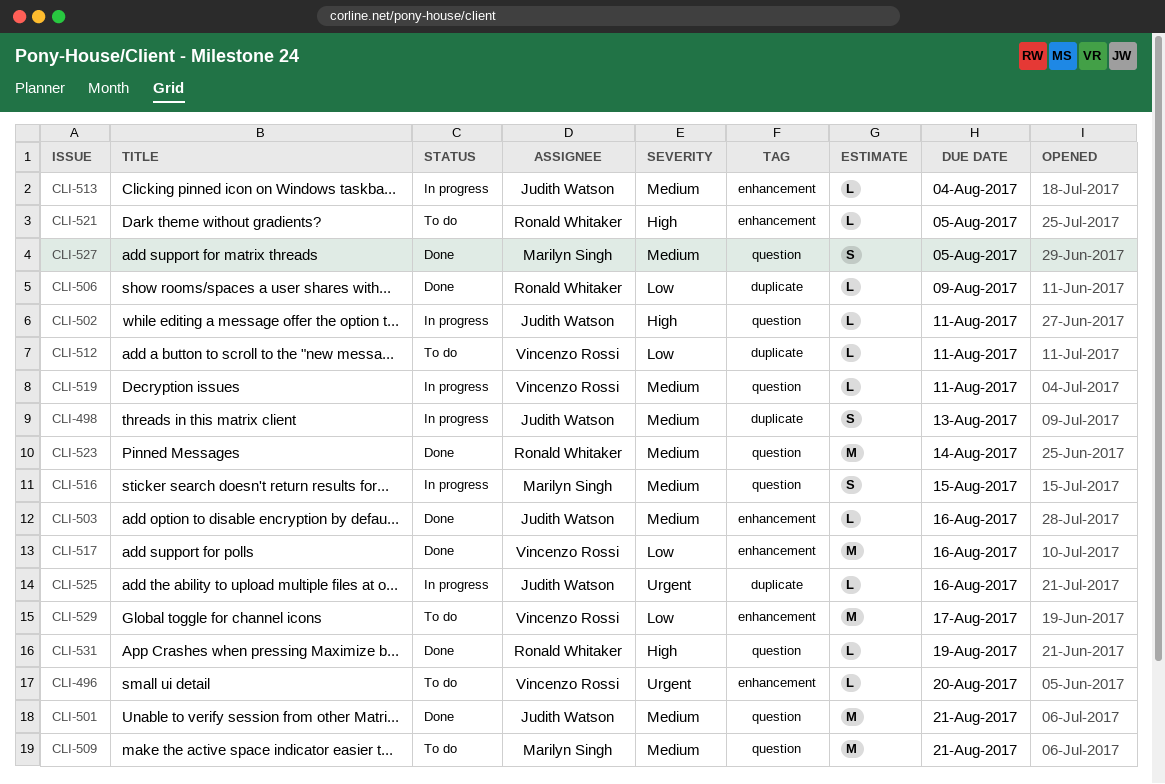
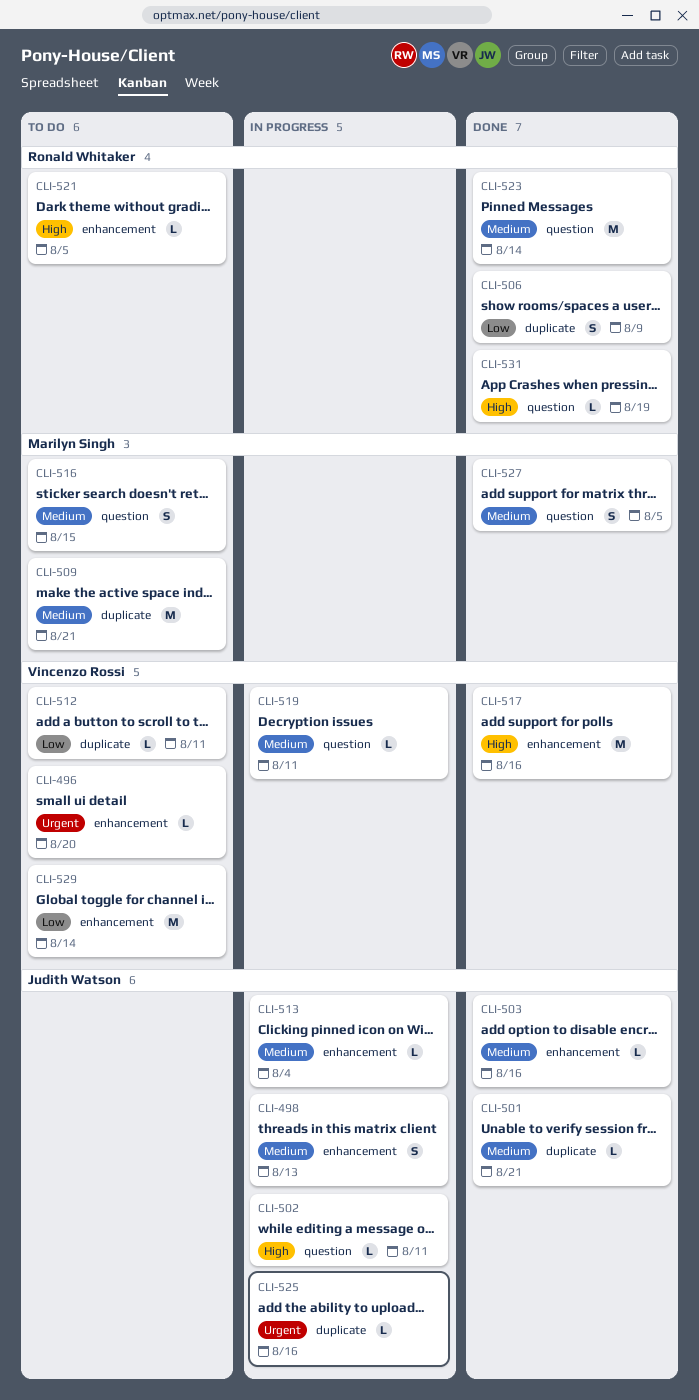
CLI-498, label: duplicate -> enhancement
CLI-501, label: question -> duplicate
CLI-501, estimate: M -> L
CLI-506, estimate: L -> S
CLI-509, label: question -> duplicate
CLI-516, status: In progress -> To do
CLI-517, priority: Low -> High
CLI-529, due: Aug 17 -> Aug 14

